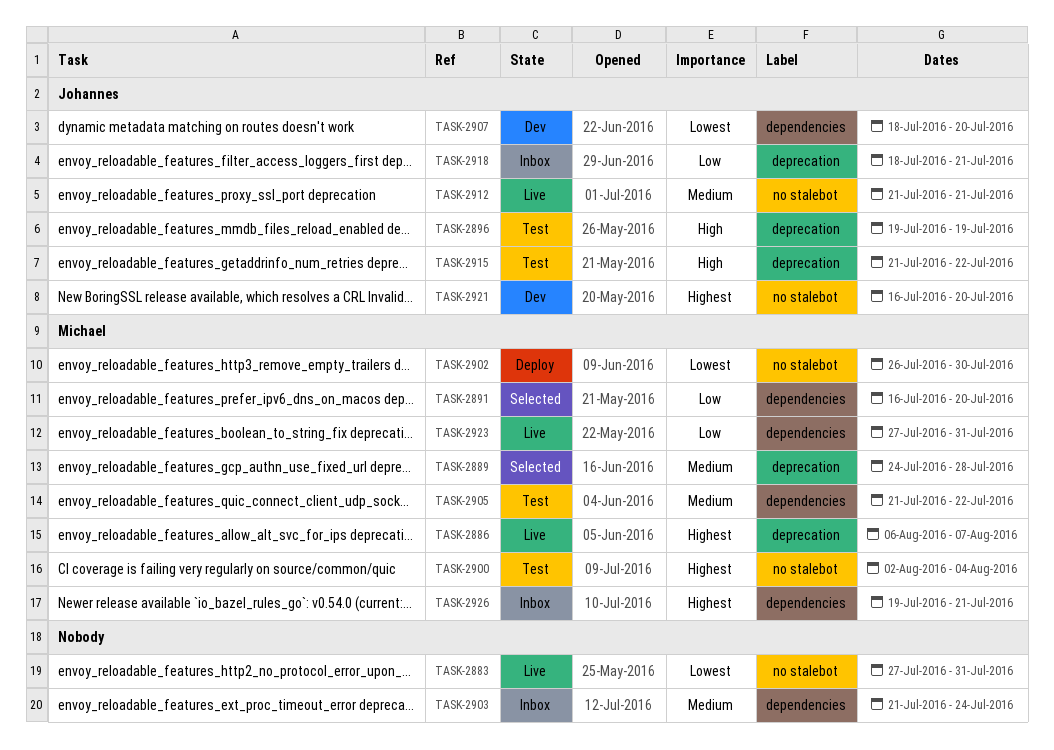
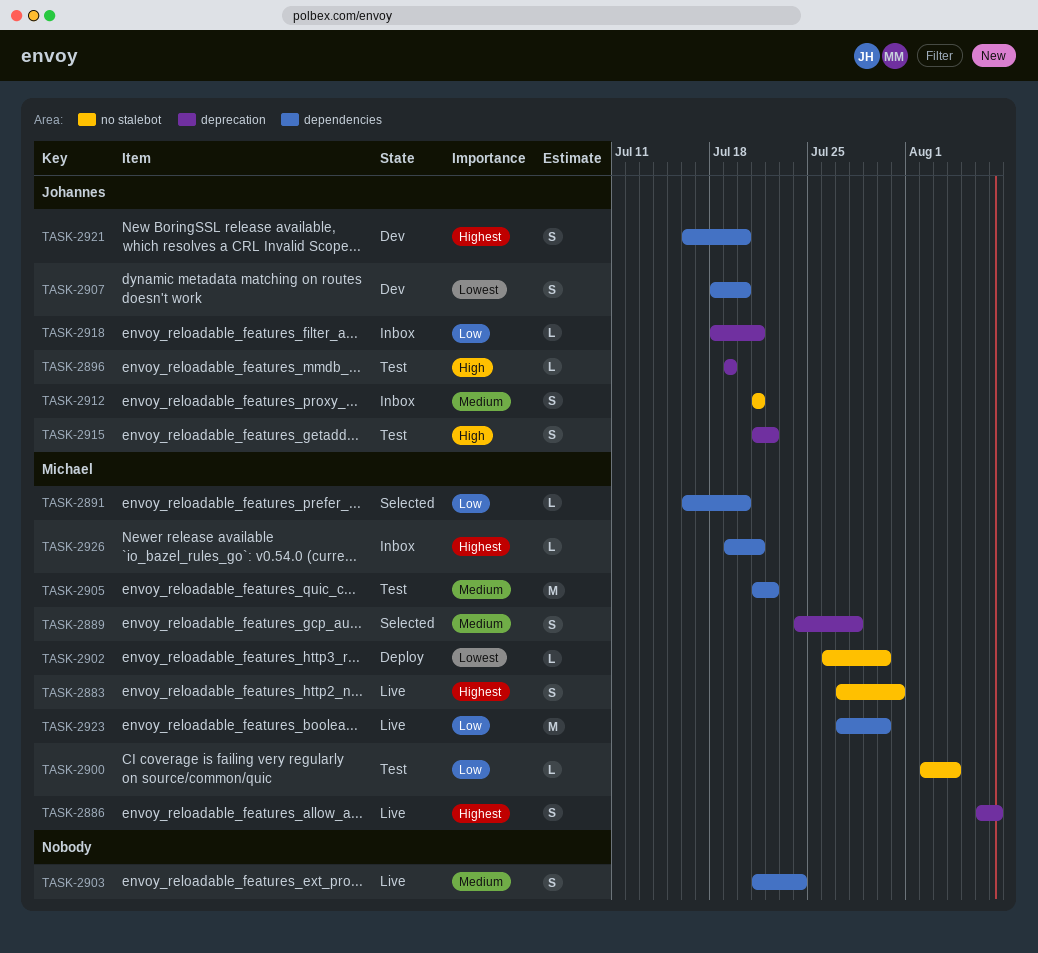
TASK-2883, owner: none -> Michael
TASK-2883, priority: Lowest -> Highest
TASK-2900, priority: Highest -> Low
TASK-2903, status: Inbox -> Live
TASK-2912, status: Live -> Inbox
TASK-2921, label: no stalebot -> dependencies
TASK-2923, due: Jul 31 -> Jul 30

